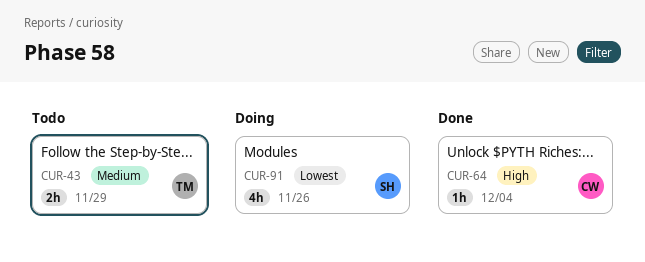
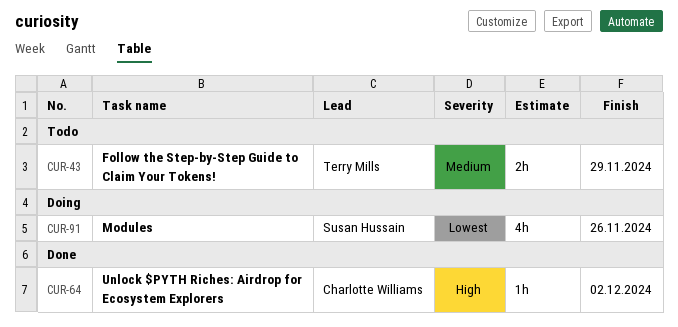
CUR-64, due: Dec 4 -> Dec 2

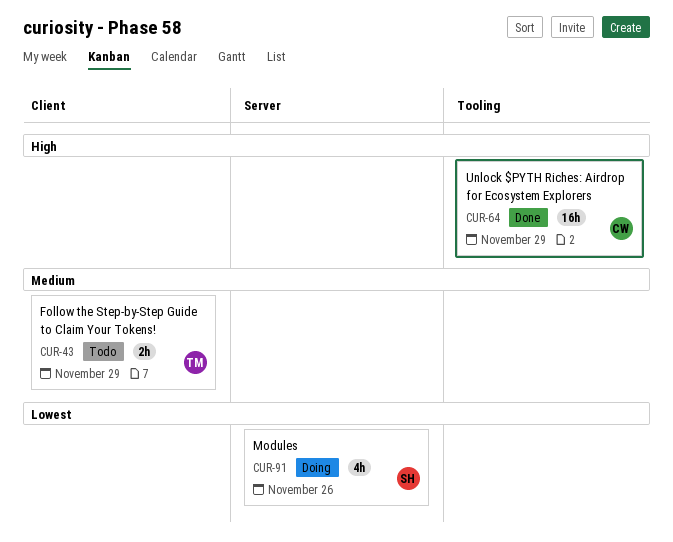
CUR-64, estimate: 1h -> 16h
CUR-64, due: Dec 2 -> Nov 29

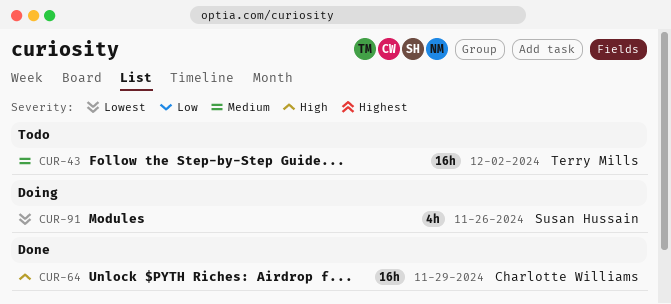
CUR-43, estimate: 2h -> 16h
CUR-43, due: Nov 29 -> Dec 2

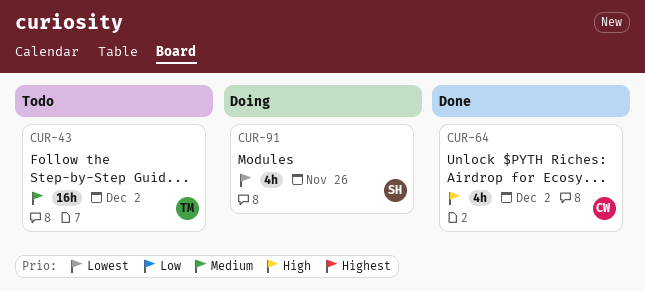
CUR-64, estimate: 16h -> 4h
CUR-64, due: Nov 29 -> Dec 2

